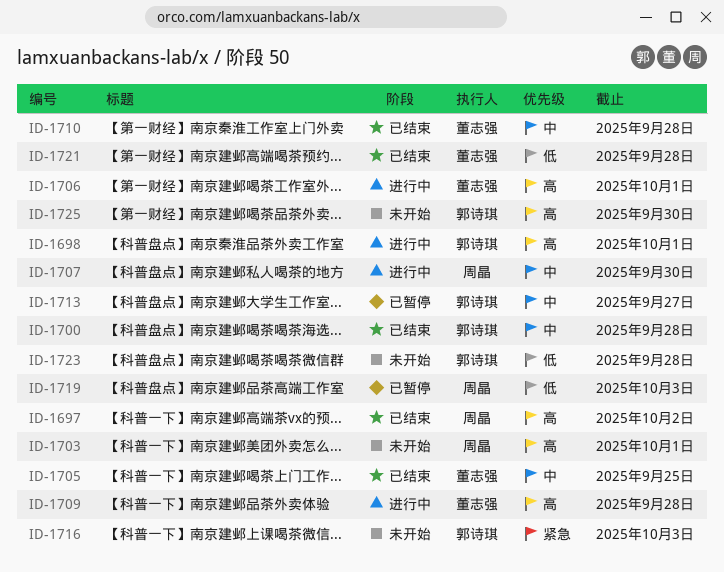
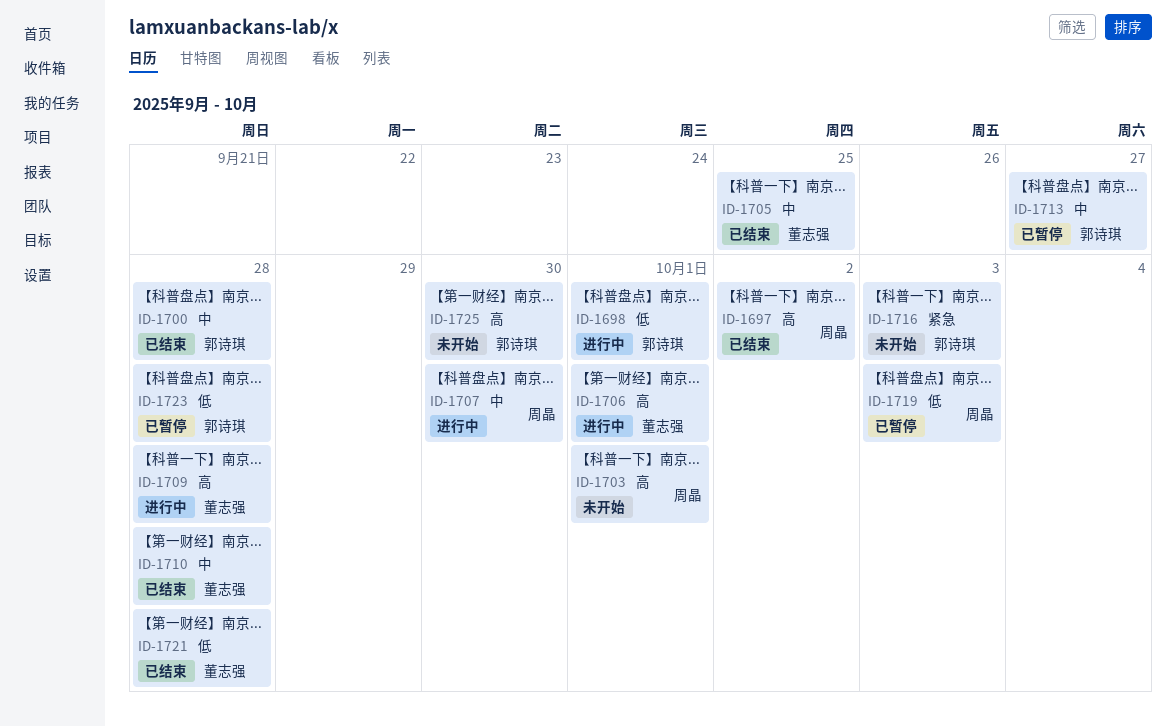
ID-1698, priority: 高 -> 低
ID-1723, status: 未开始 -> 已暂停

